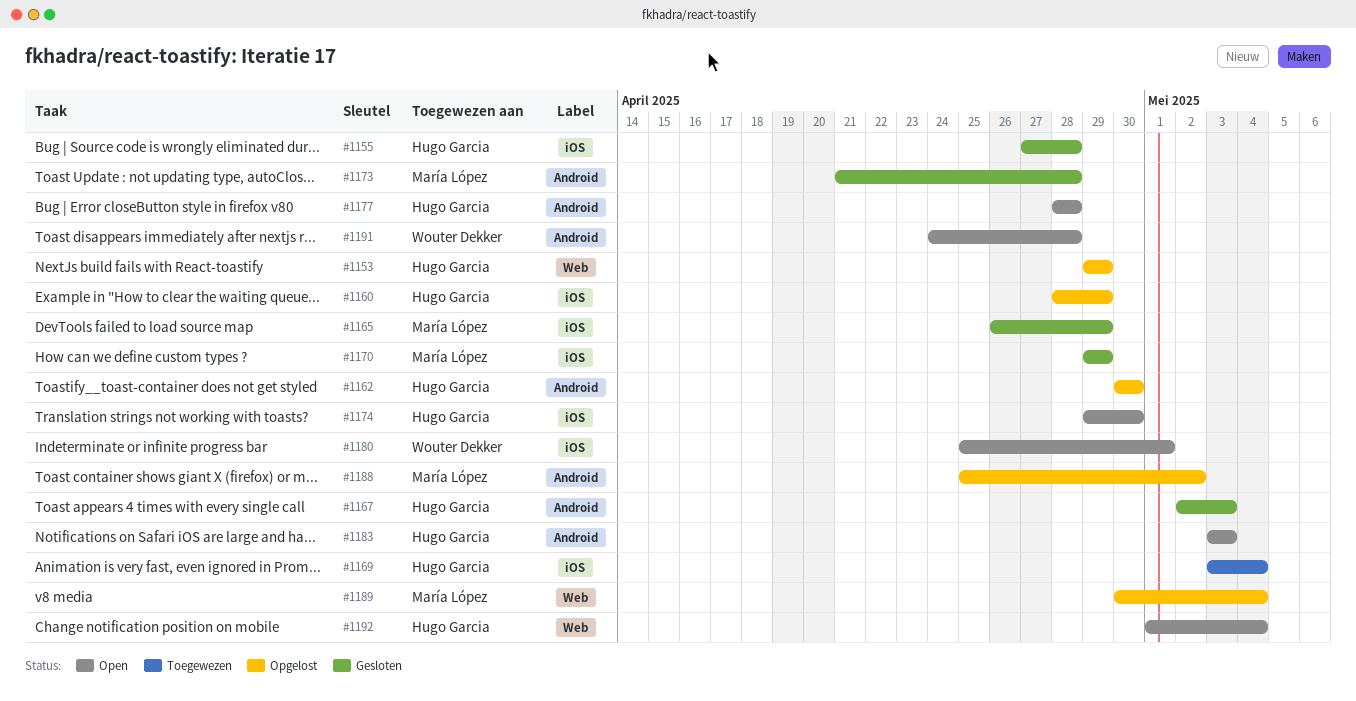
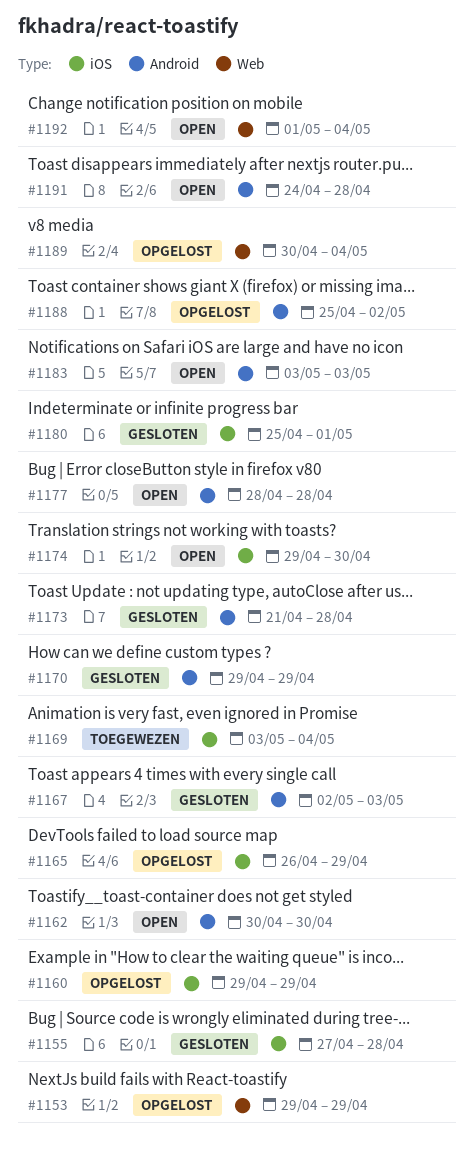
#1160, start: Apr 28 -> Apr 29
#1162, status: Opgelost -> Open
#1165, status: Gesloten -> Opgelost
#1170, label: iOS -> Android
#1180, status: Open -> Gesloten

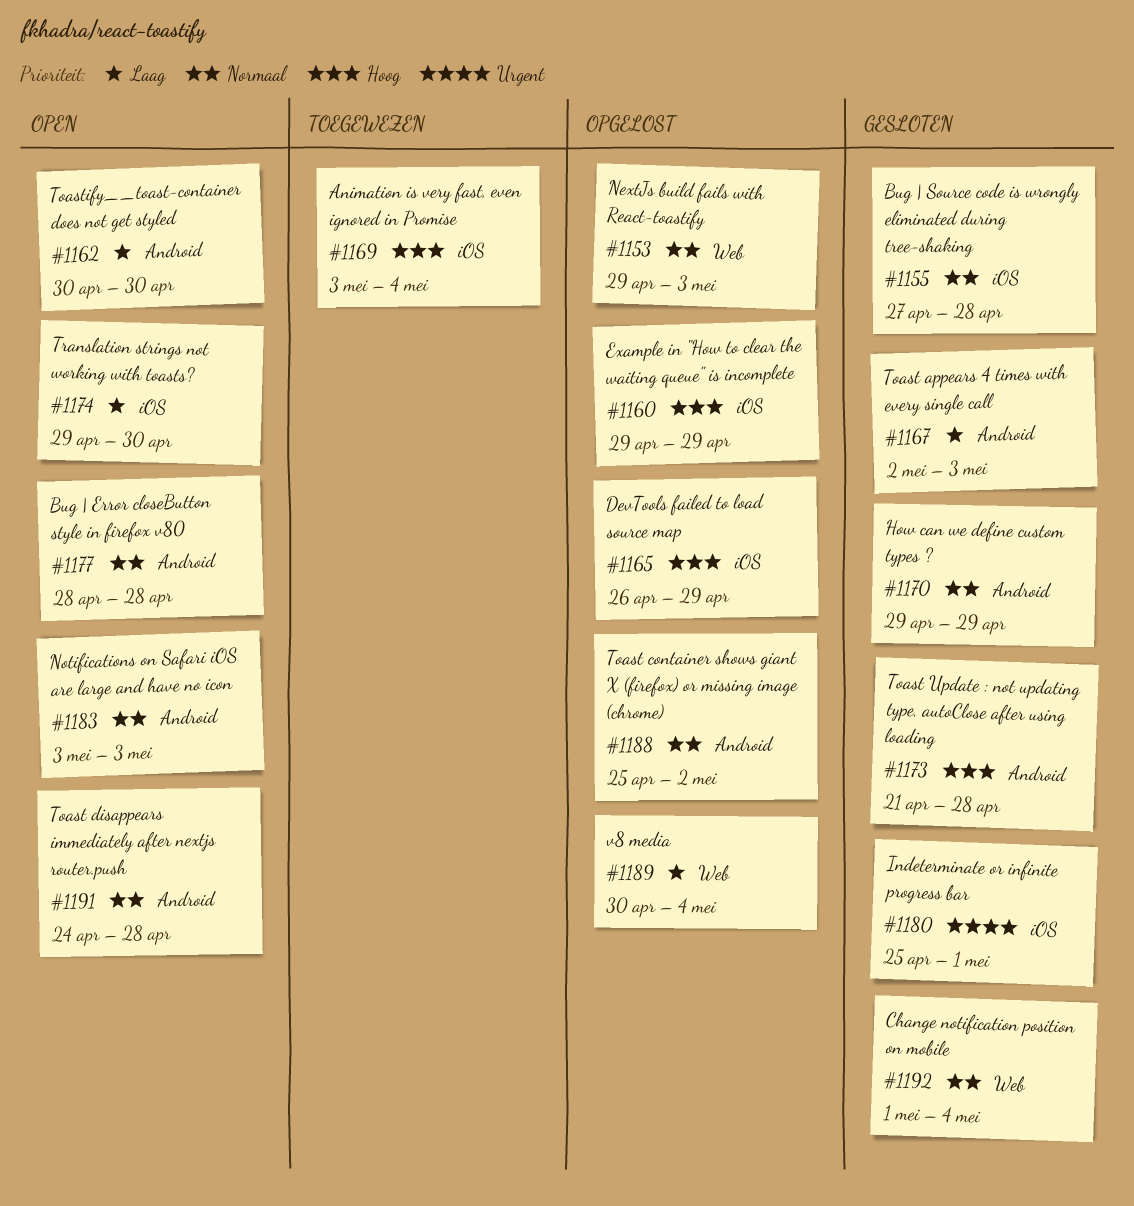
#1153, due: Apr 29 -> May 3
#1192, status: Open -> Gesloten

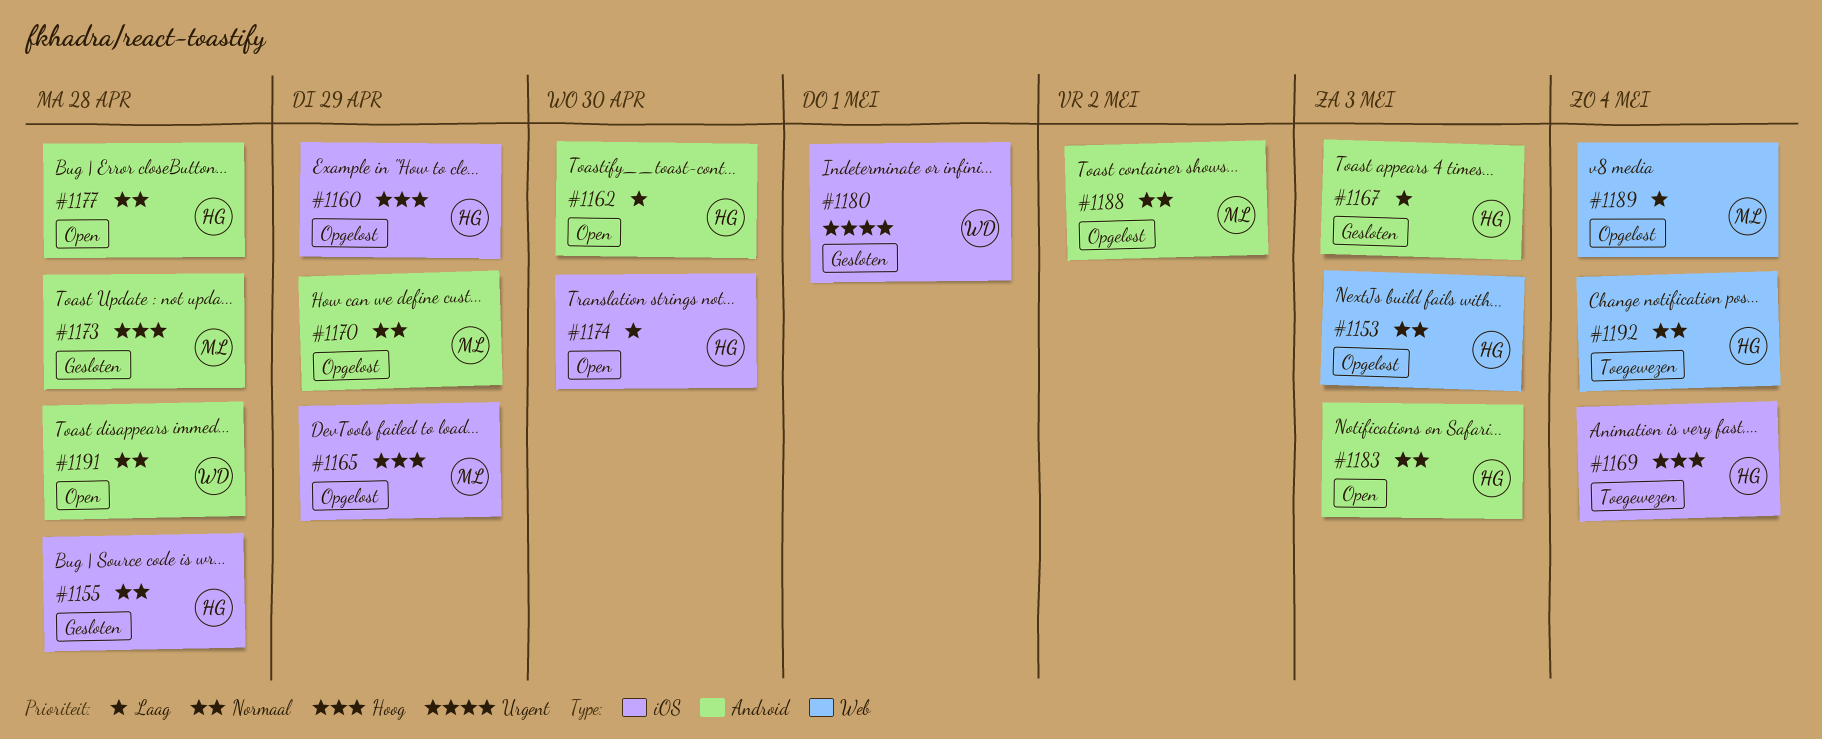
#1170, status: Gesloten -> Opgelost
#1192, status: Gesloten -> Toegewezen

